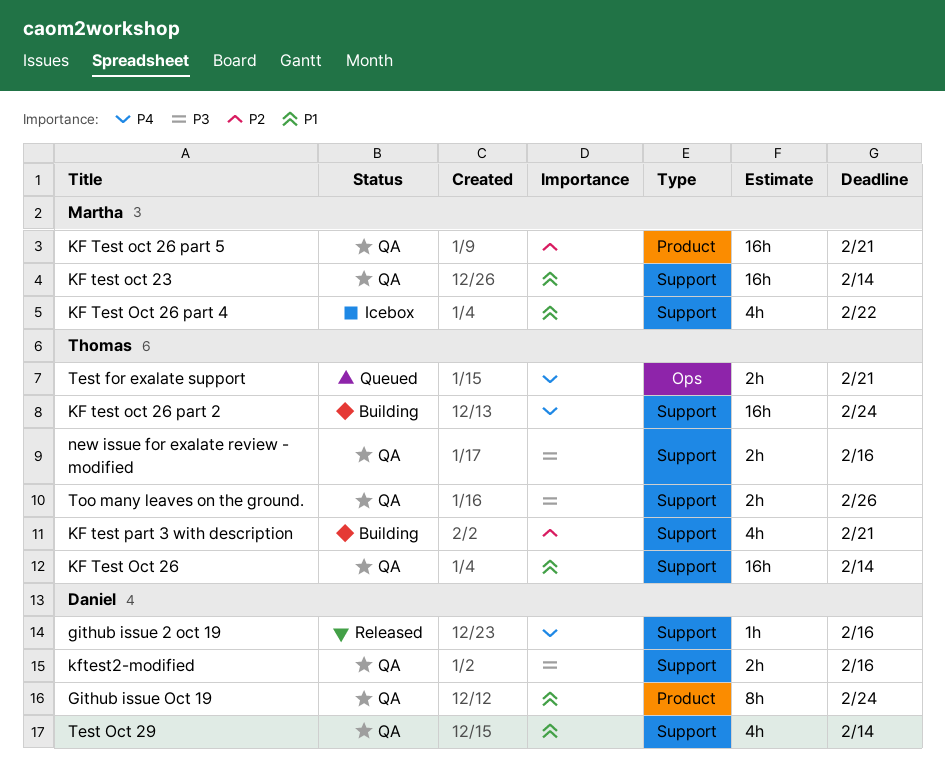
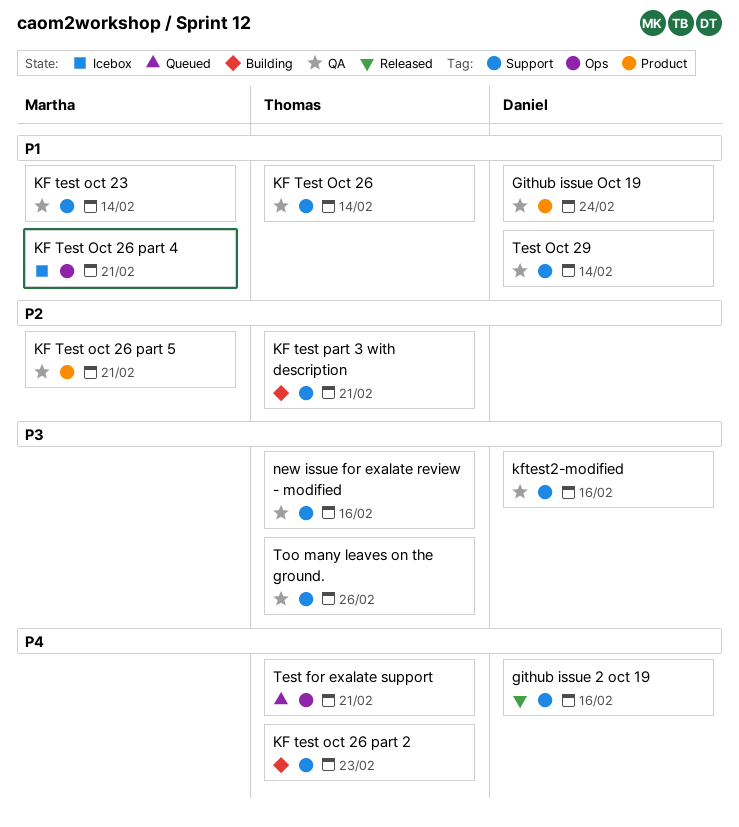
KF test oct 26 part 2, due: Feb 24 -> Feb 23
KF Test Oct 26 part 4, label: Support -> Ops
KF Test Oct 26 part 4, due: Feb 22 -> Feb 21

